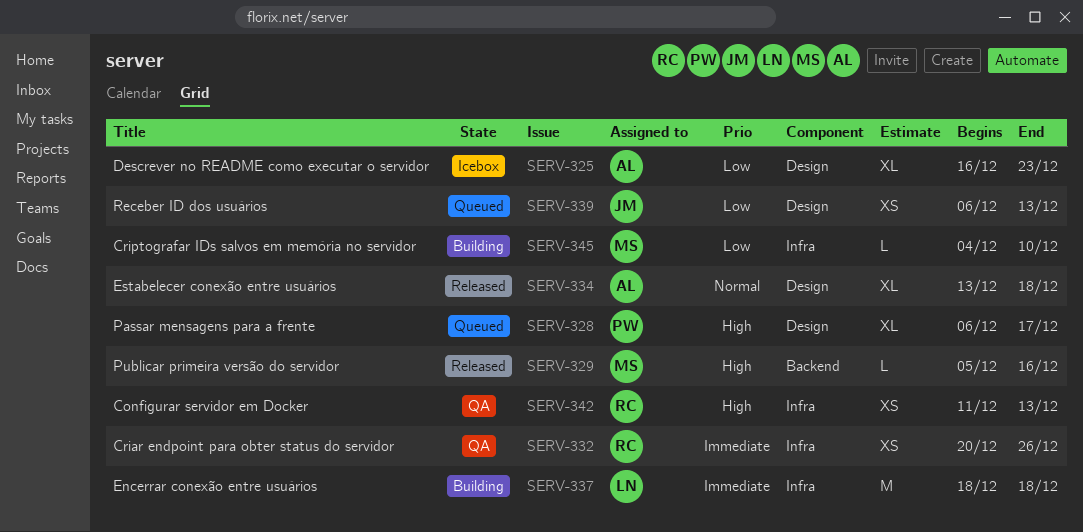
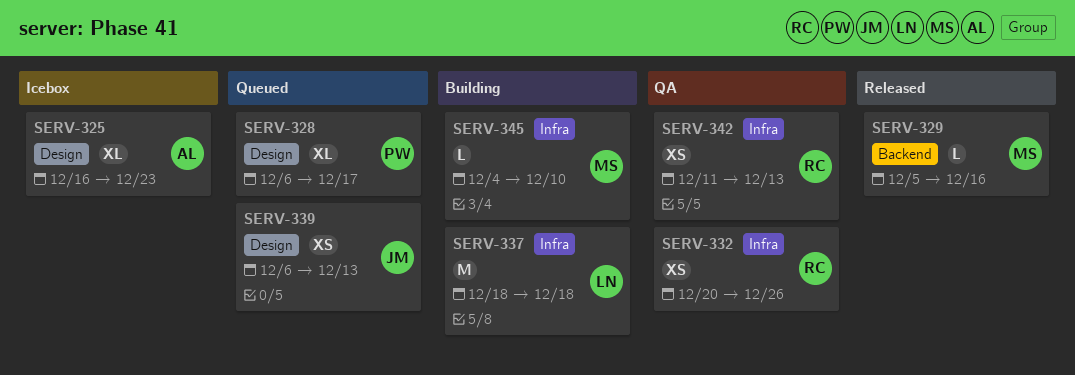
SERV-334: present -> none

